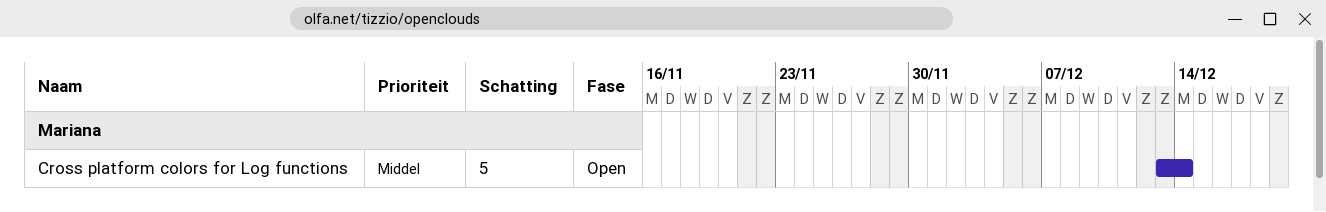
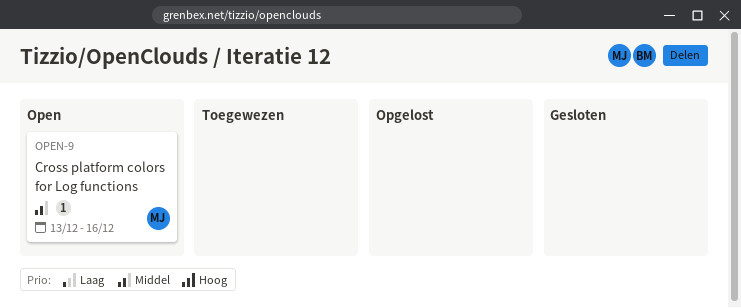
Cross platform colors for Log functions, estimate: 5 -> 1
Cross platform colors for Log functions, due: Dec 14 -> Dec 16

